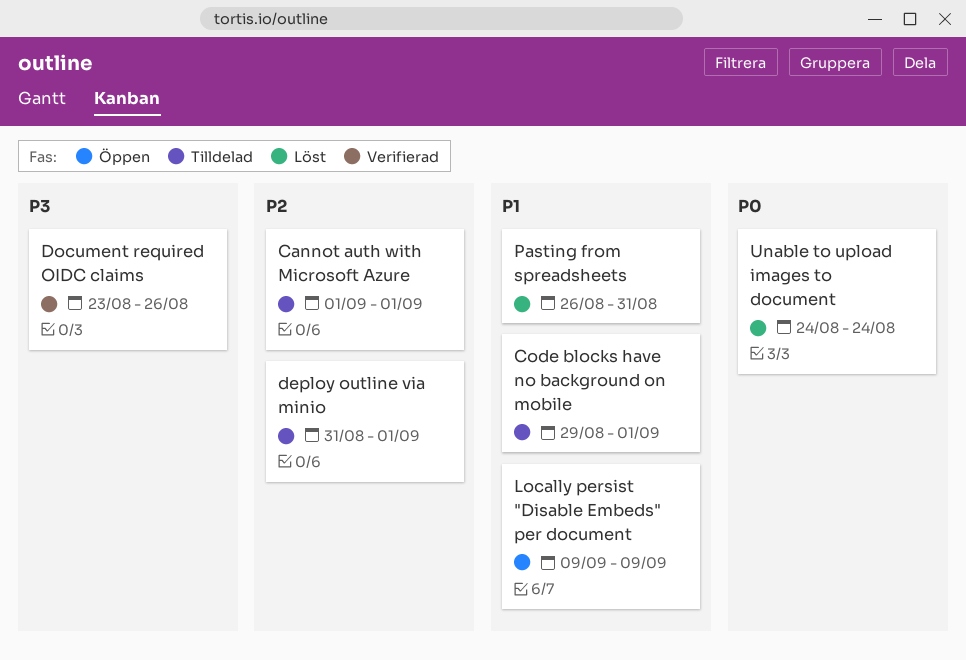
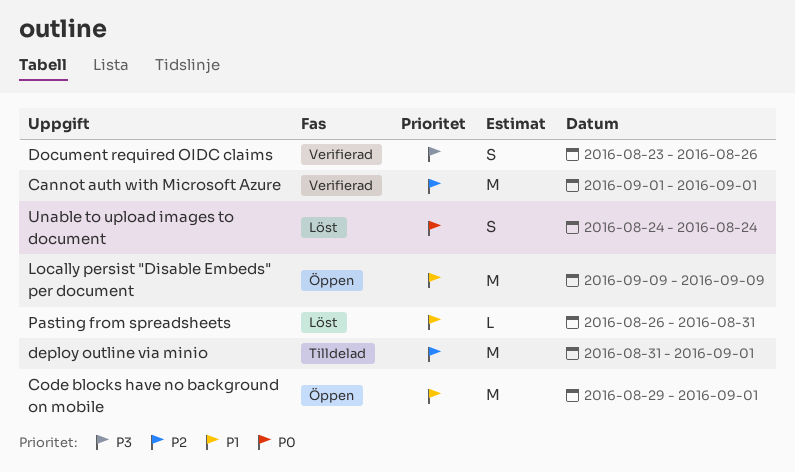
Cannot auth with Microsoft Azure, status: Tilldelad -> Verifierad
Code blocks have no background on mobile, status: Tilldelad -> Öppen

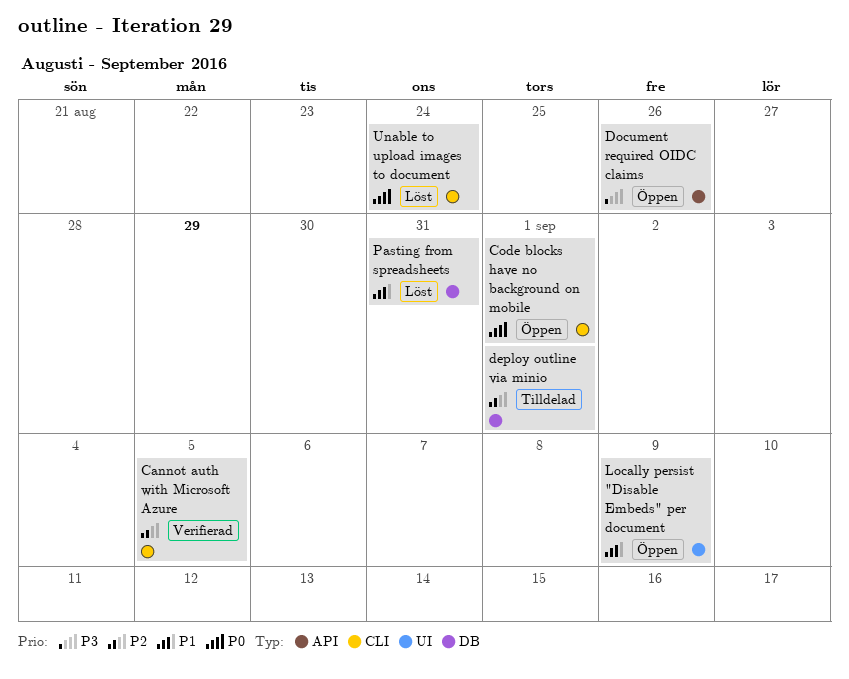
Cannot auth with Microsoft Azure, due: Sep 1 -> Sep 5
Code blocks have no background on mobile, priority: P1 -> P0
Document required OIDC claims, status: Verifierad -> Öppen

